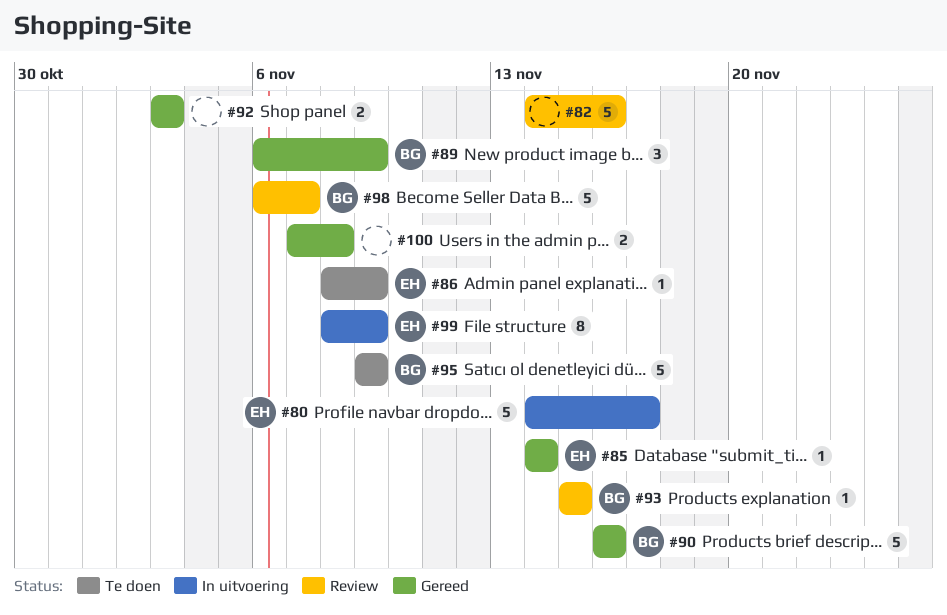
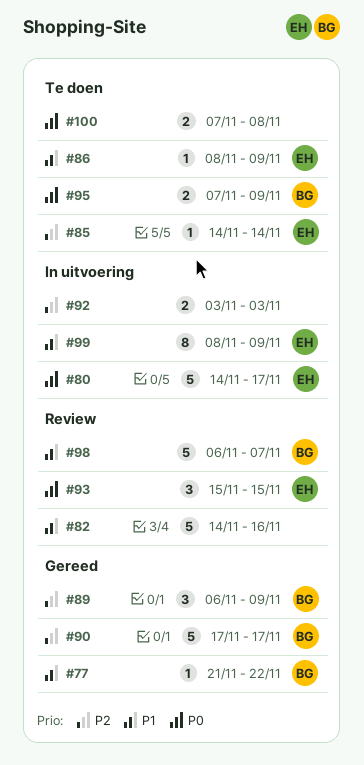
#77: none -> present
#85, status: Gereed -> Te doen
#90, start: Nov 16 -> Nov 17
#90, due: Nov 16 -> Nov 17
#92, status: Gereed -> In uitvoering
#93, owner: BG -> EH
#93, estimate: 1 -> 3
#95, estimate: 5 -> 2
#95, start: Nov 9 -> Nov 7
#100, status: Gereed -> Te doen

